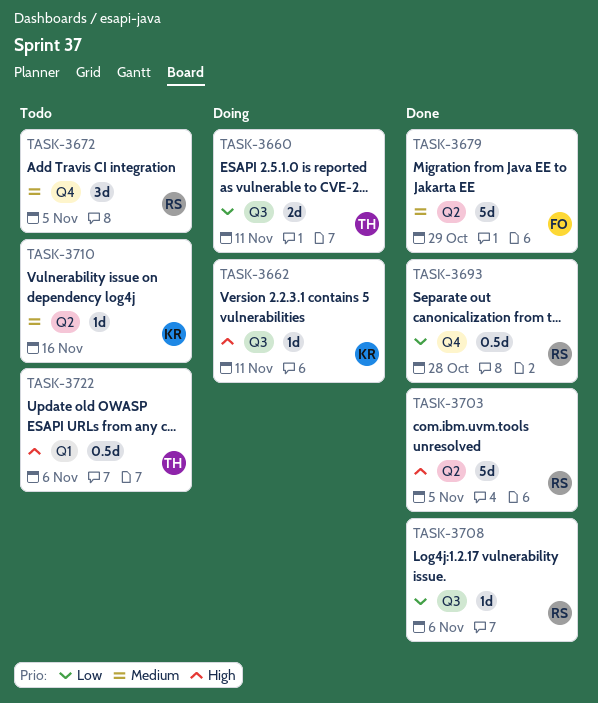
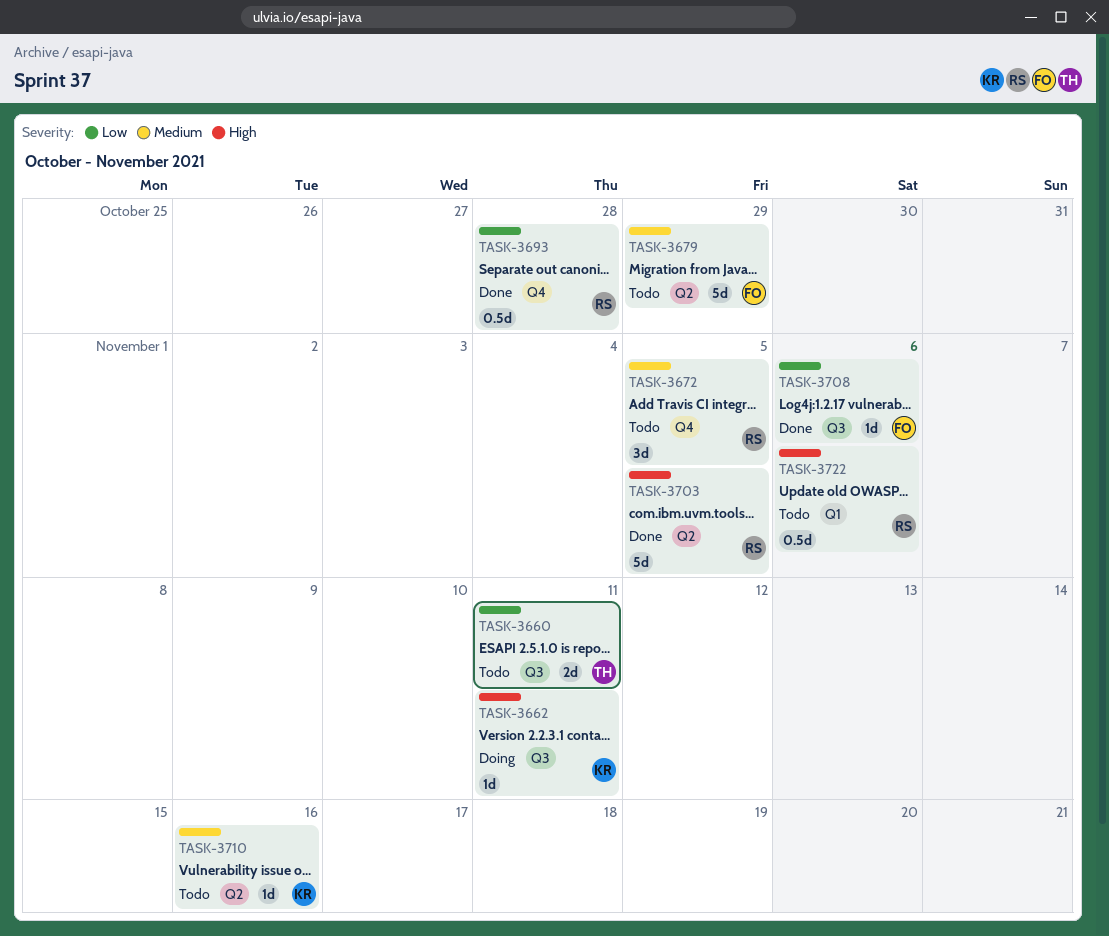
TASK-3660, status: Doing -> Todo
TASK-3679, status: Done -> Todo
TASK-3708, owner: RS -> FO
TASK-3722, owner: TH -> RS

